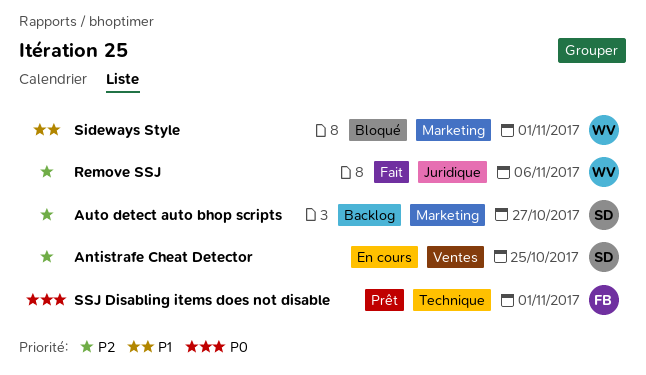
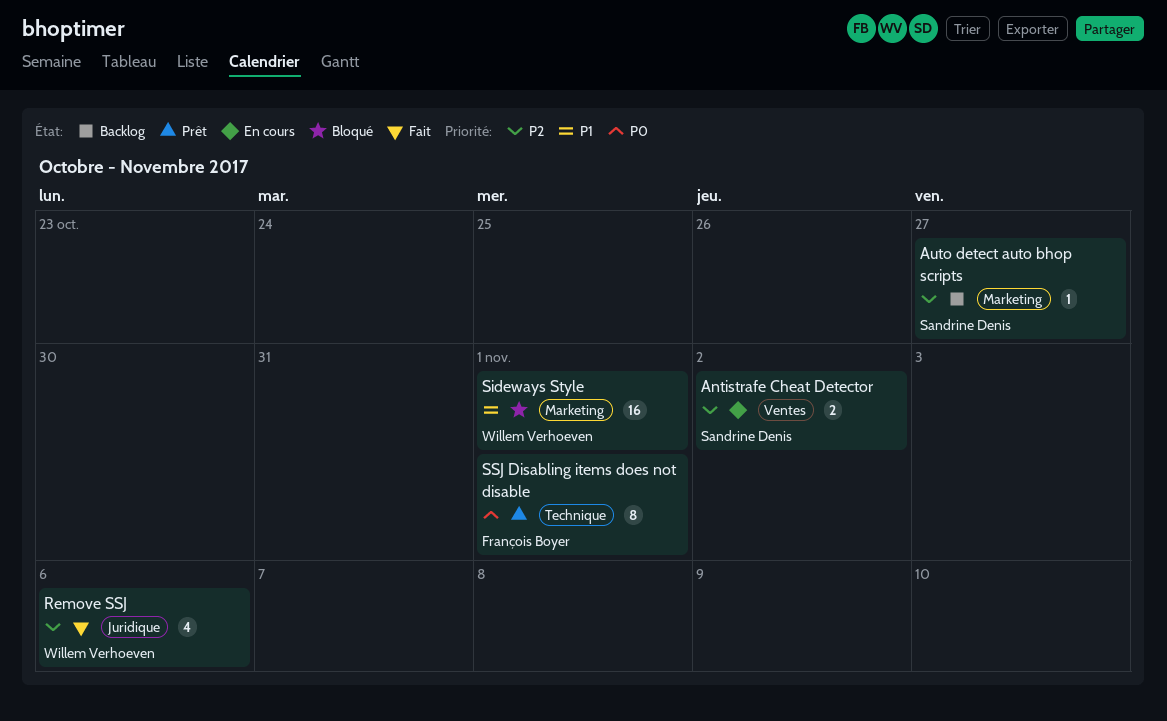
Antistrafe Cheat Detector, due: Oct 25 -> Nov 2

